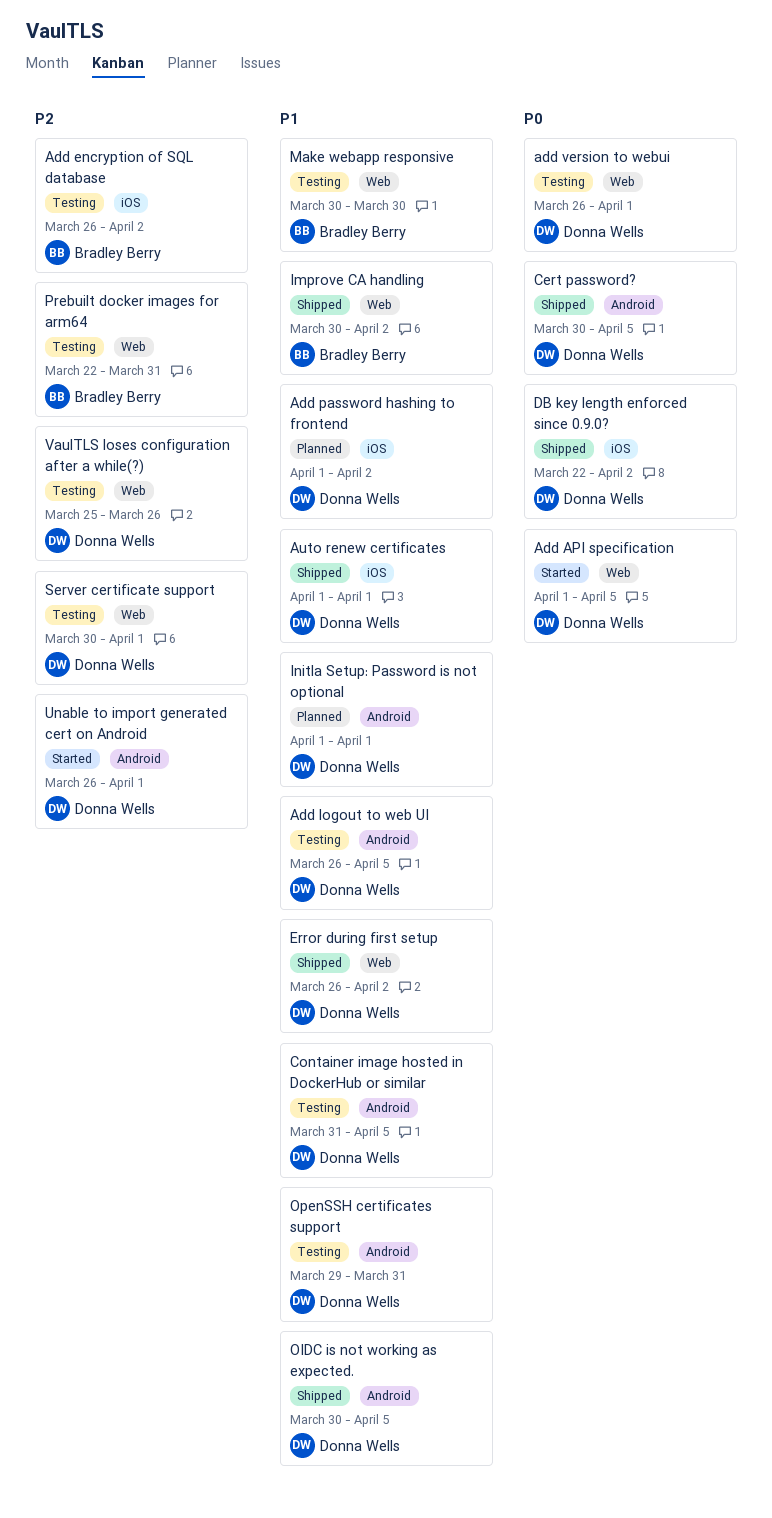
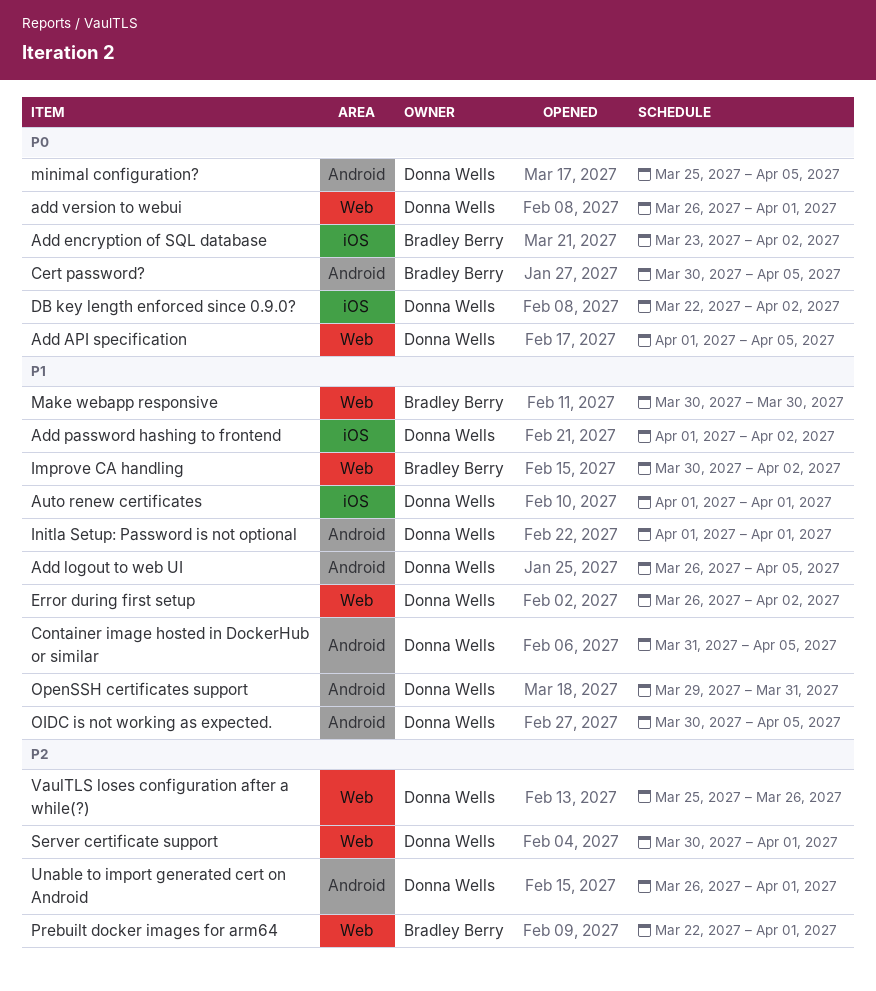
Add encryption of SQL database, priority: P2 -> P0
Add encryption of SQL database, start: Mar 26 -> Mar 23
Cert password?, owner: Donna Wells -> Bradley Berry
minimal configuration?: none -> present
Prebuilt docker images for arm64, due: Mar 31 -> Apr 1

